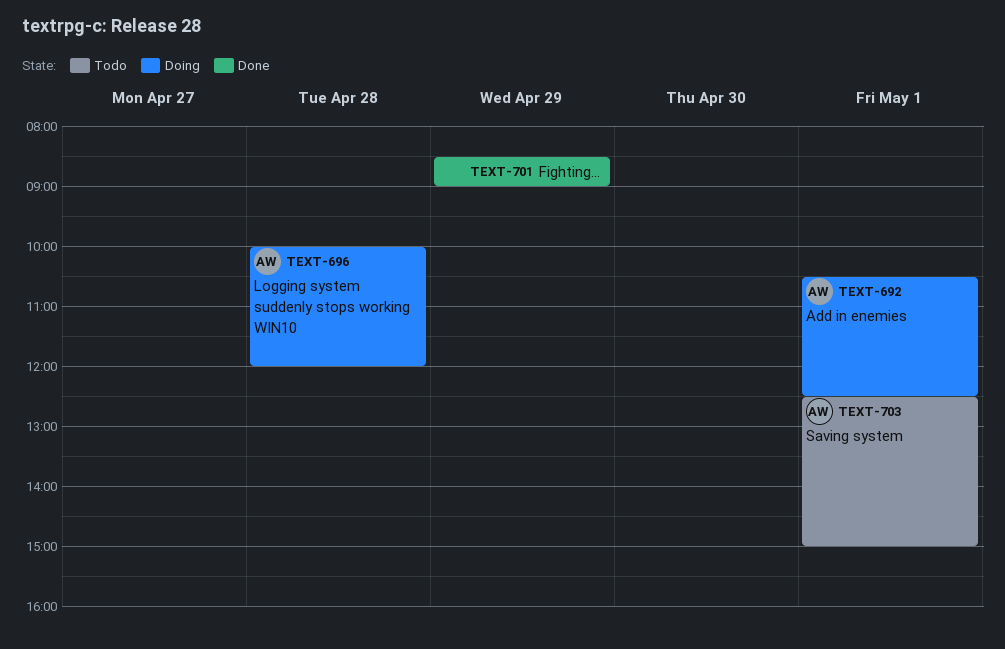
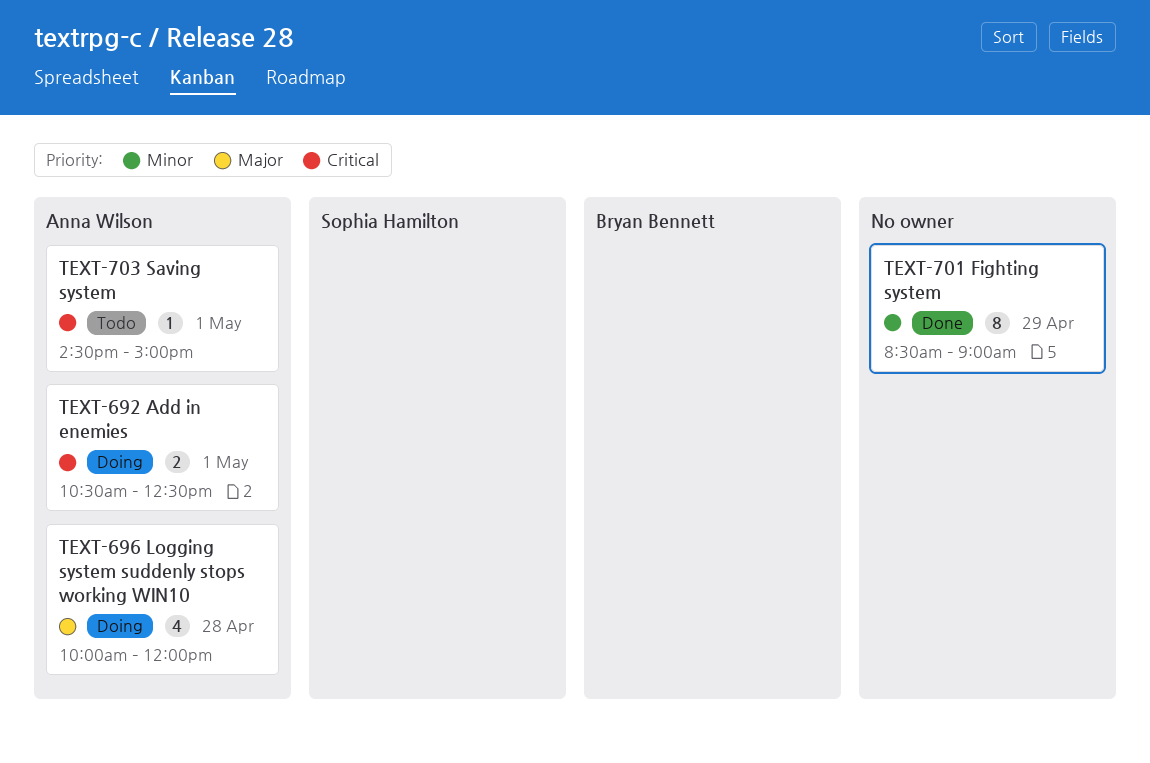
TEXT-703, begins: 12:30 -> 14:30

